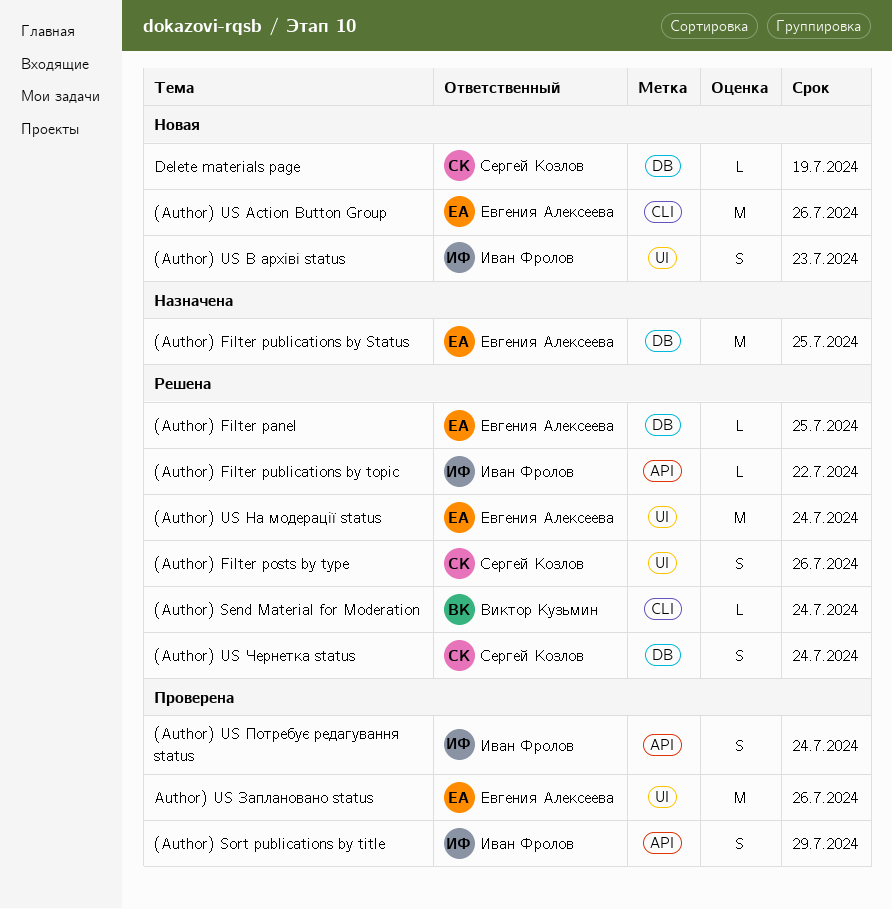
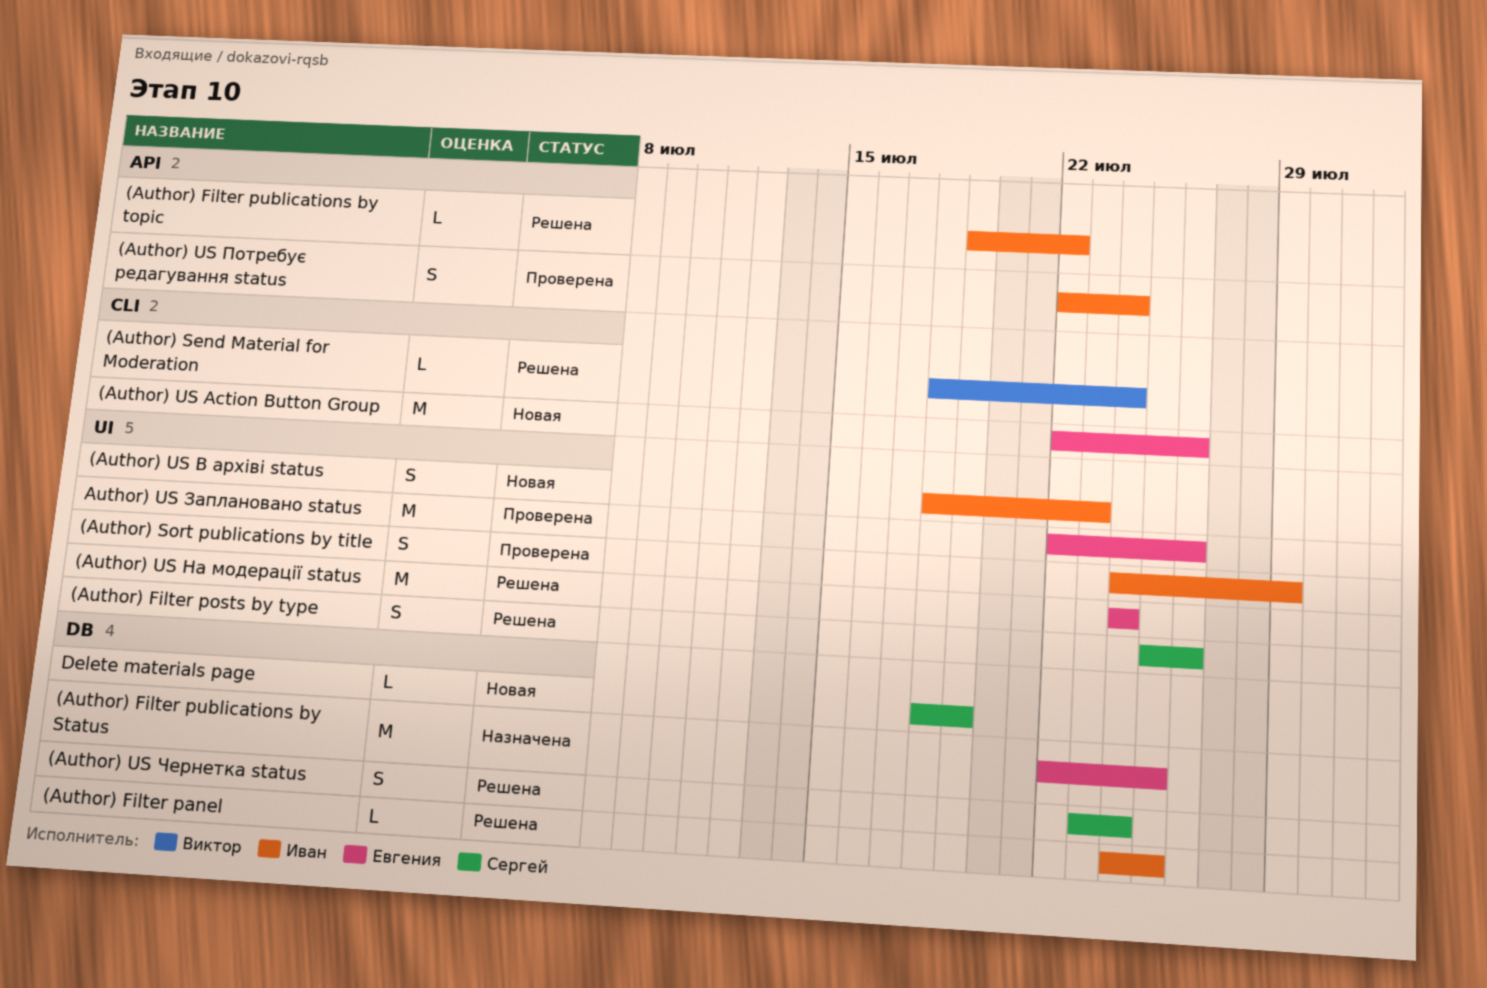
(Author) Filter panel, owner: Евгения Алексеева -> Иван Фролов
(Author) Sort publications by title, label: API -> UI

